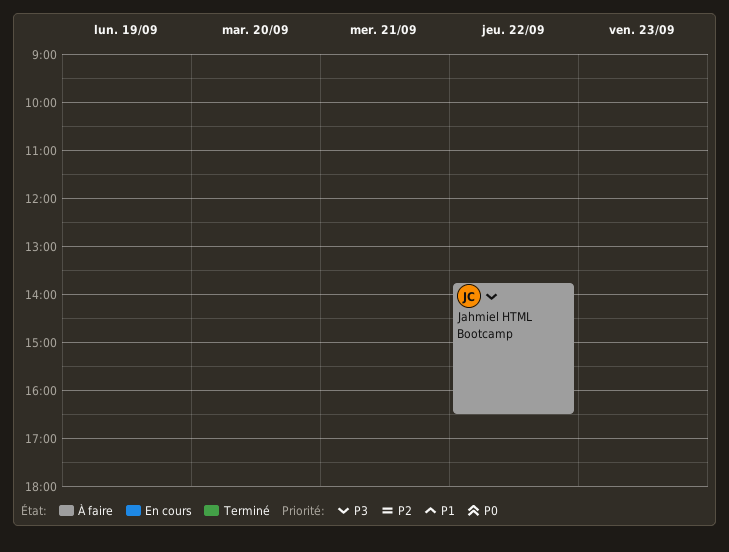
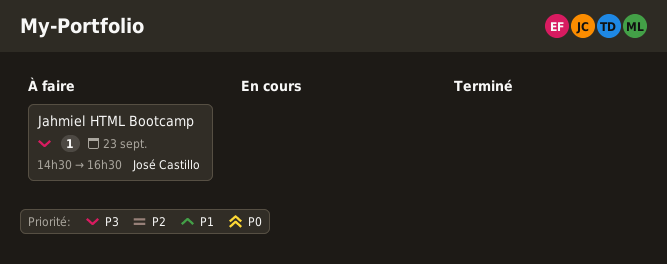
Jahmiel HTML Bootcamp, day: Sep 22 -> Sep 23
Jahmiel HTML Bootcamp, begins: 13:45 -> 14:30

